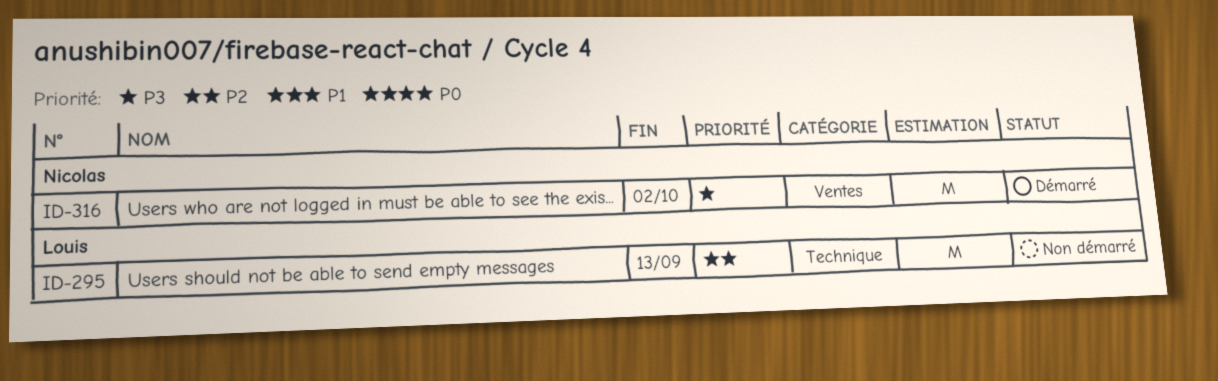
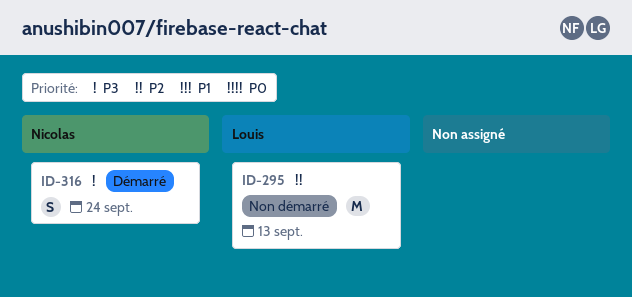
ID-316, estimate: M -> S
ID-316, due: Oct 2 -> Sep 24

